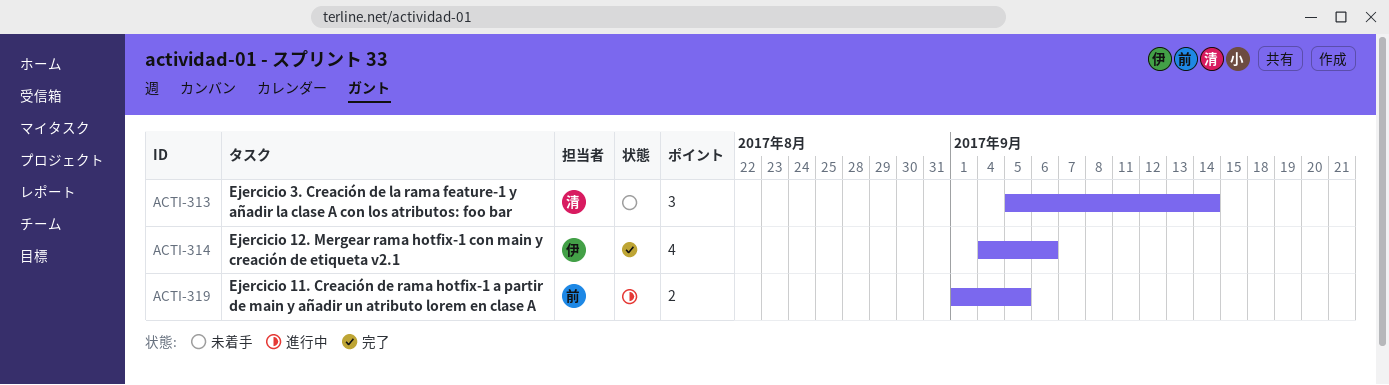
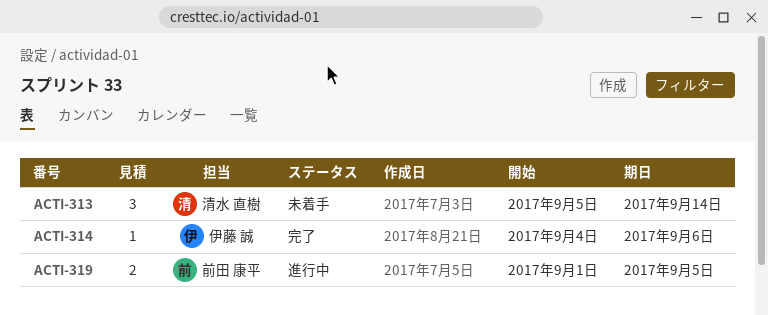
ACTI-314, estimate: 4 -> 1

